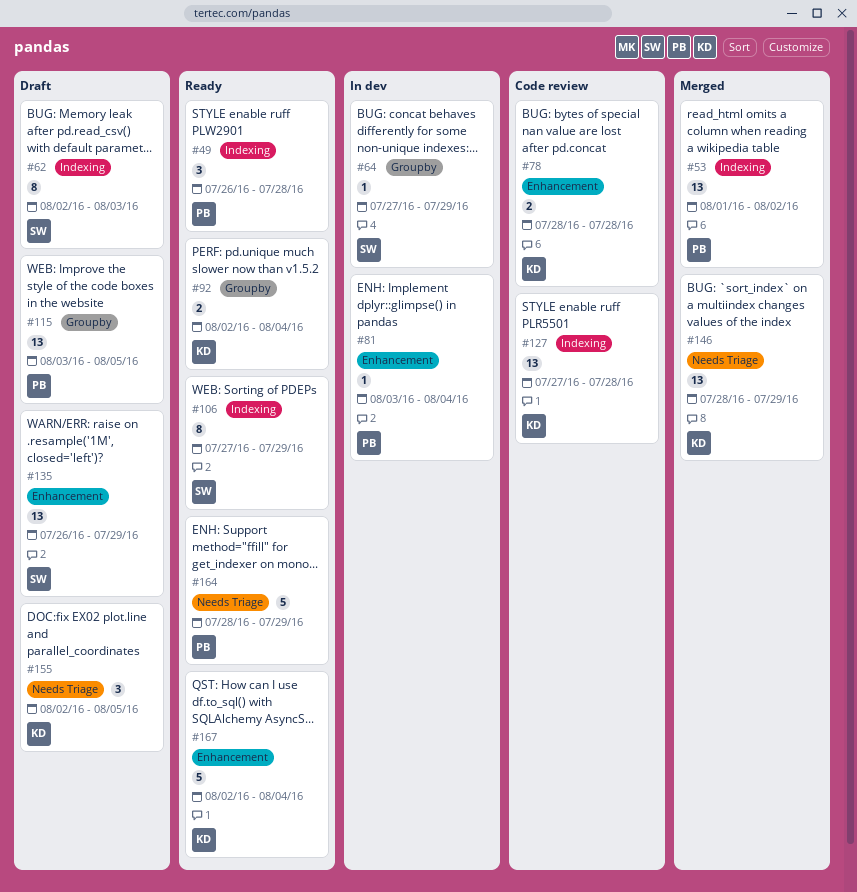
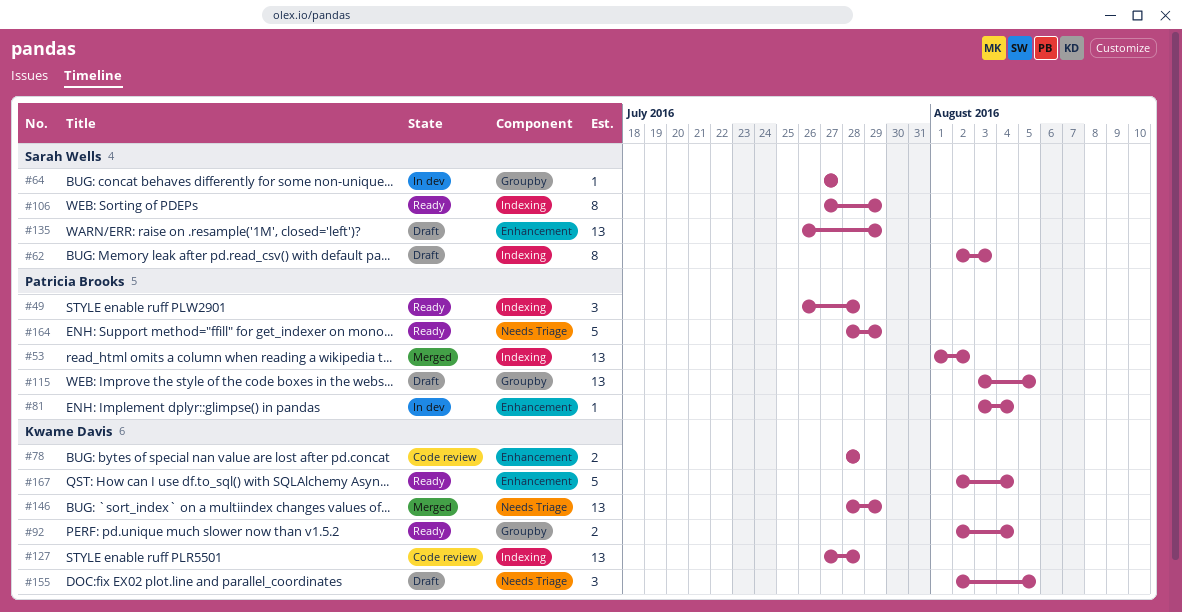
#64, due: Jul 29 -> Jul 27

